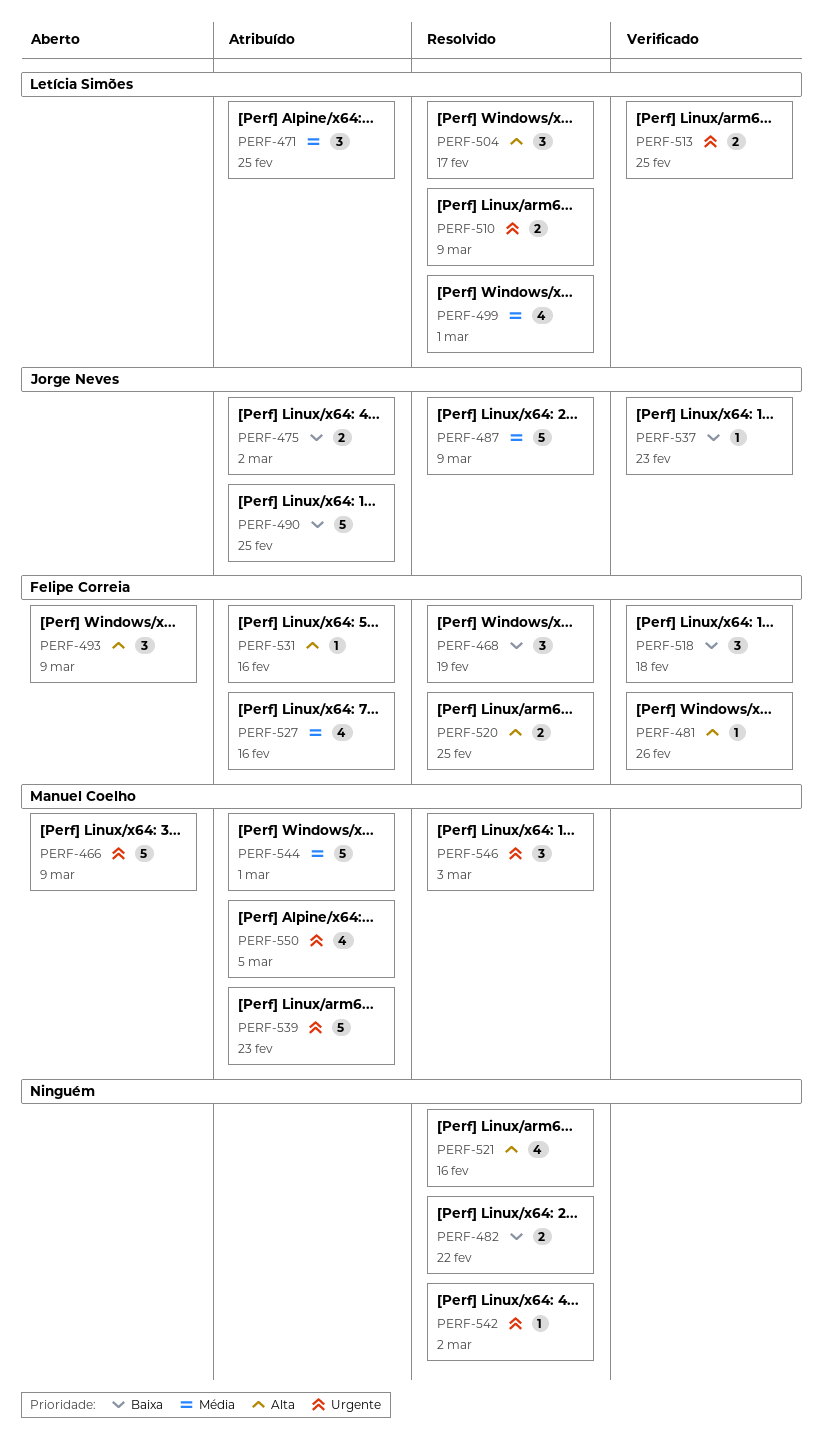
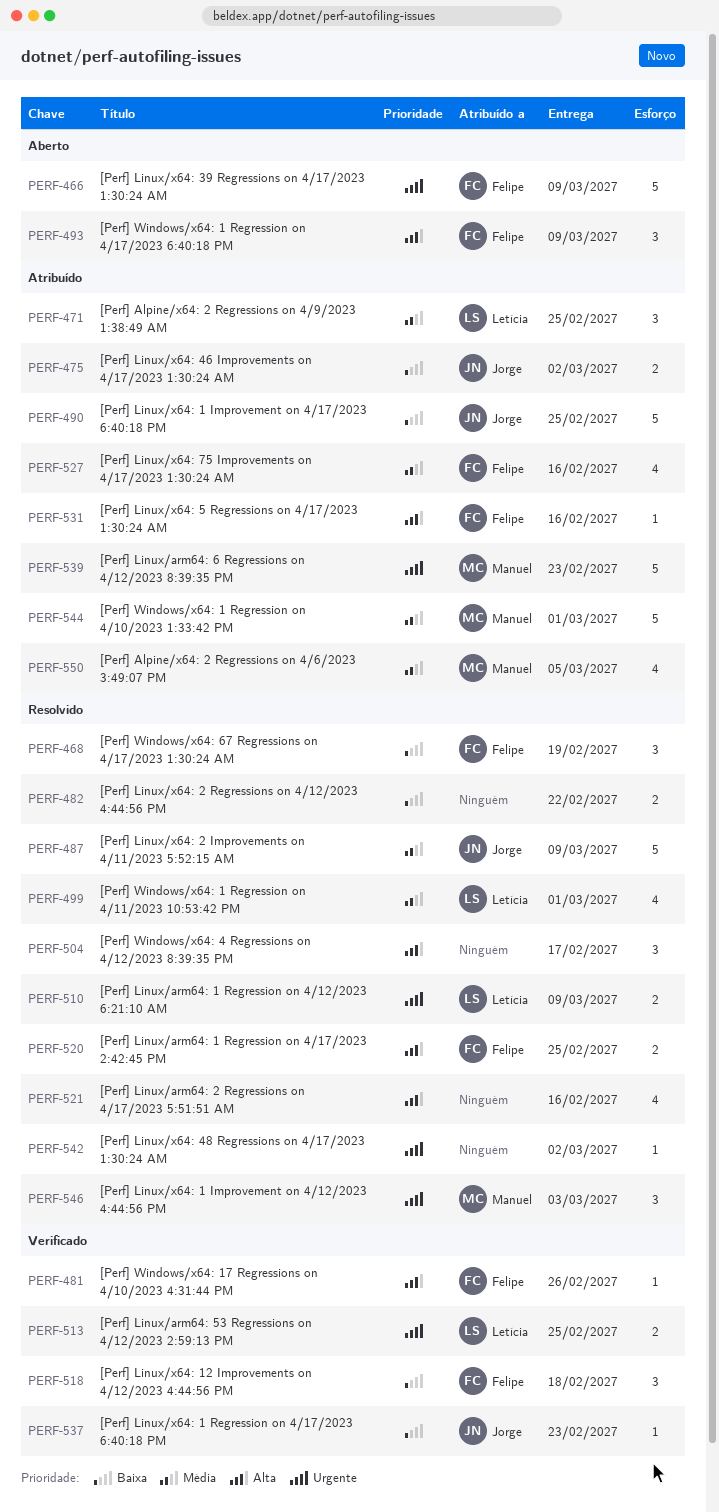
PERF-466, owner: Manuel Coelho -> Felipe Correia
PERF-504, owner: Letícia Simões -> none
PERF-550, priority: Urgente -> Média

